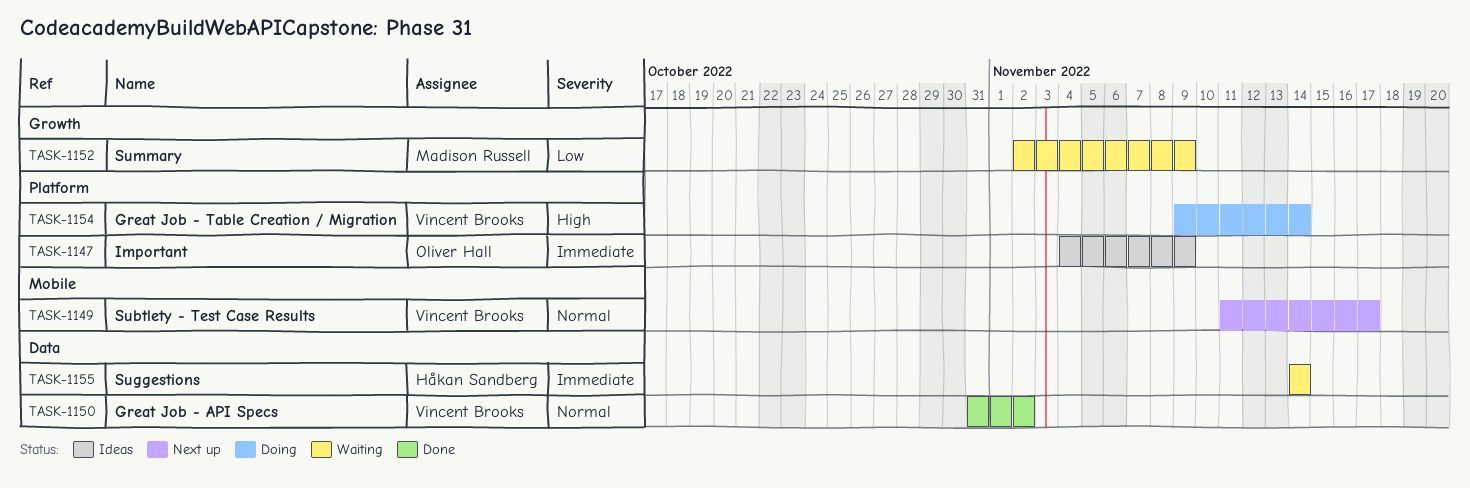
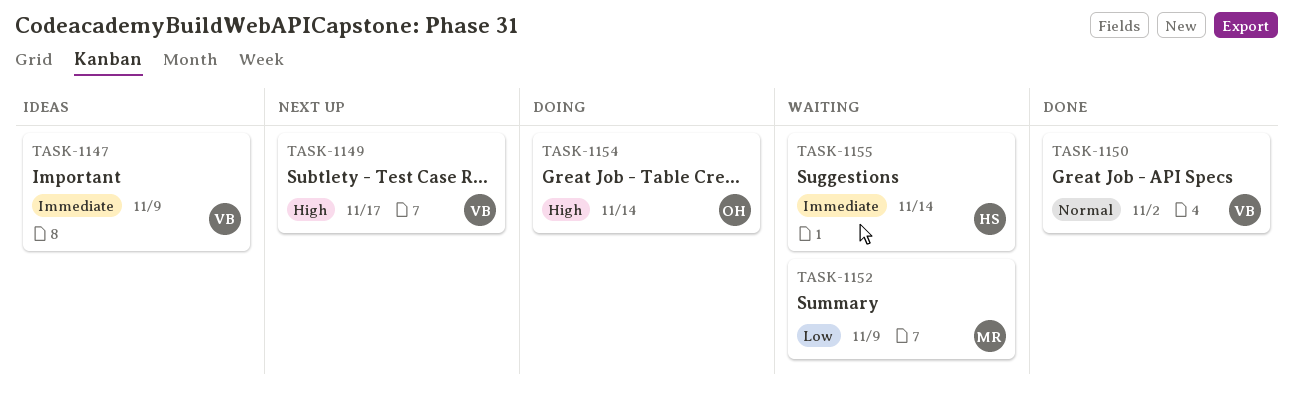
TASK-1147, owner: Oliver Hall -> Vincent Brooks
TASK-1149, priority: Normal -> High
TASK-1154, owner: Vincent Brooks -> Oliver Hall

